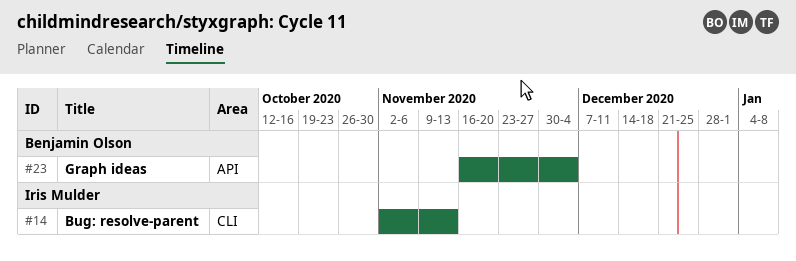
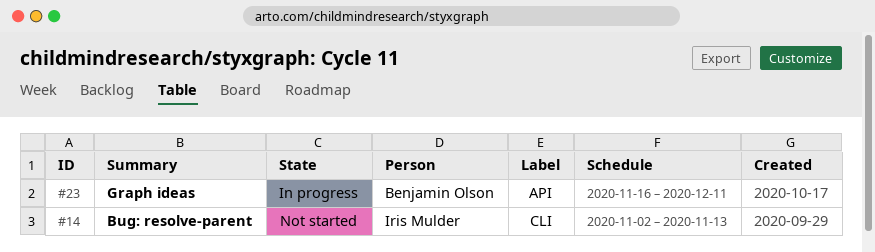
#23, due: Dec 4 -> Dec 11

